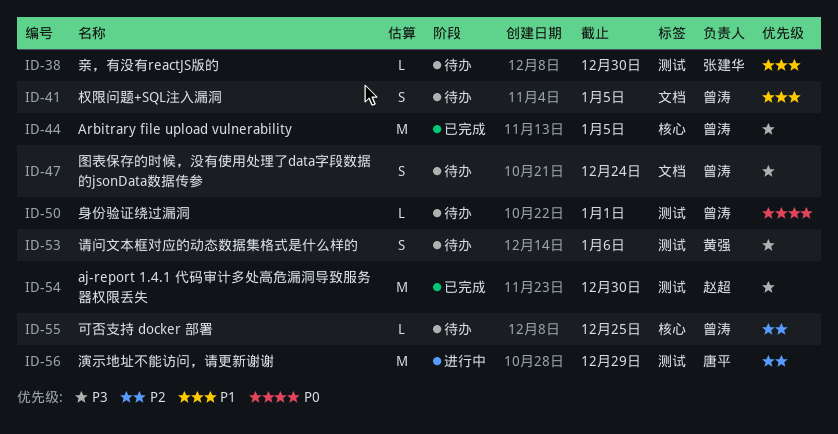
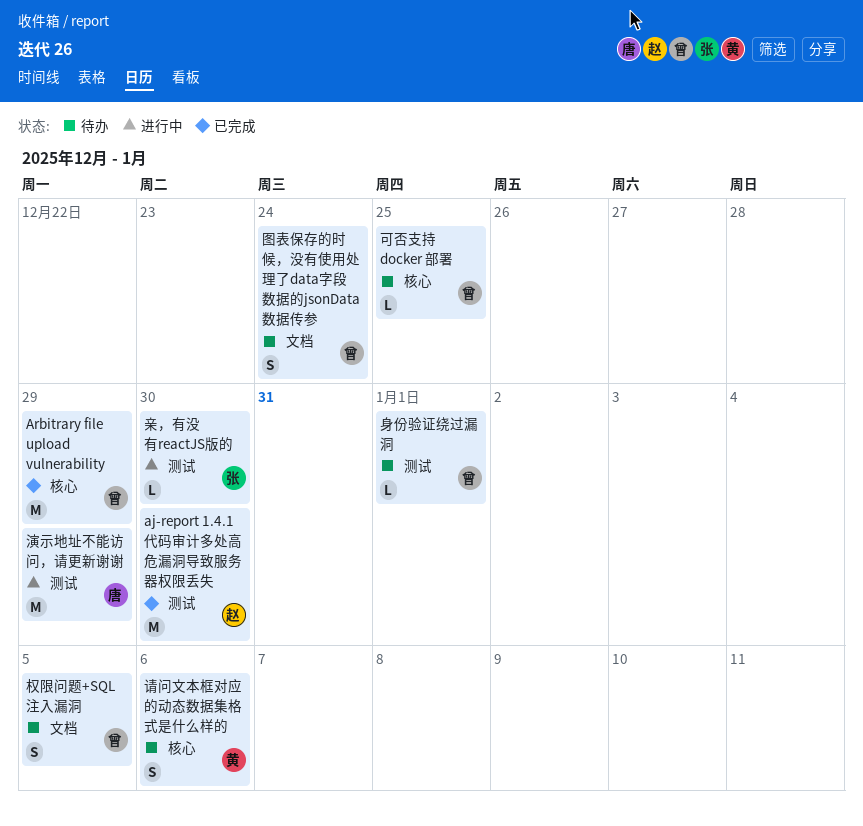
Arbitrary file upload vulnerability, due: Jan 5 -> Dec 29
亲，有没有reactJS版的, status: 待办 -> 进行中
请问文本框对应的动态数据集格式是什么样的, label: 测试 -> 核心

